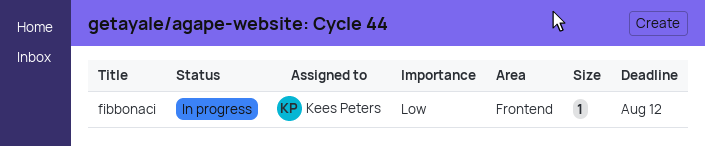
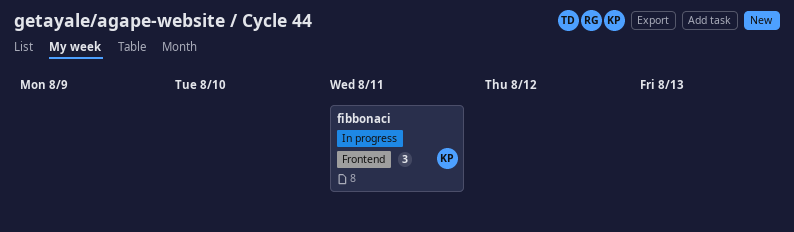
fibbonaci, estimate: 1 -> 3
fibbonaci, due: Aug 12 -> Aug 11

